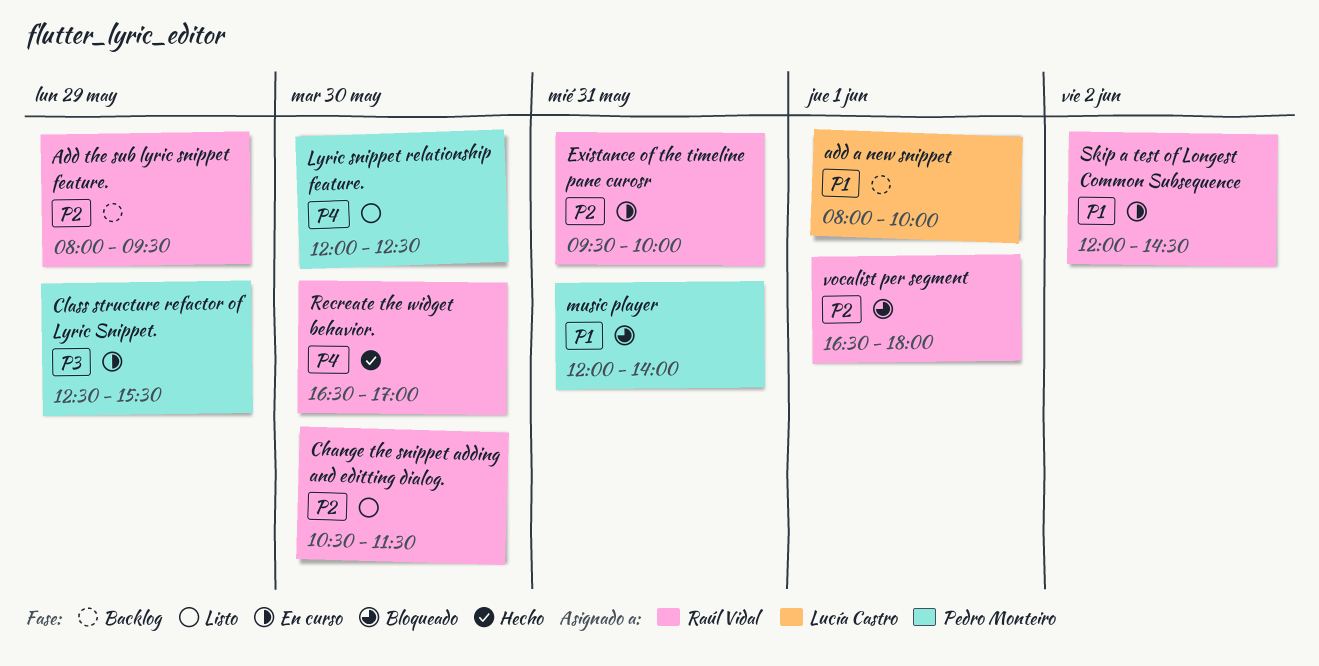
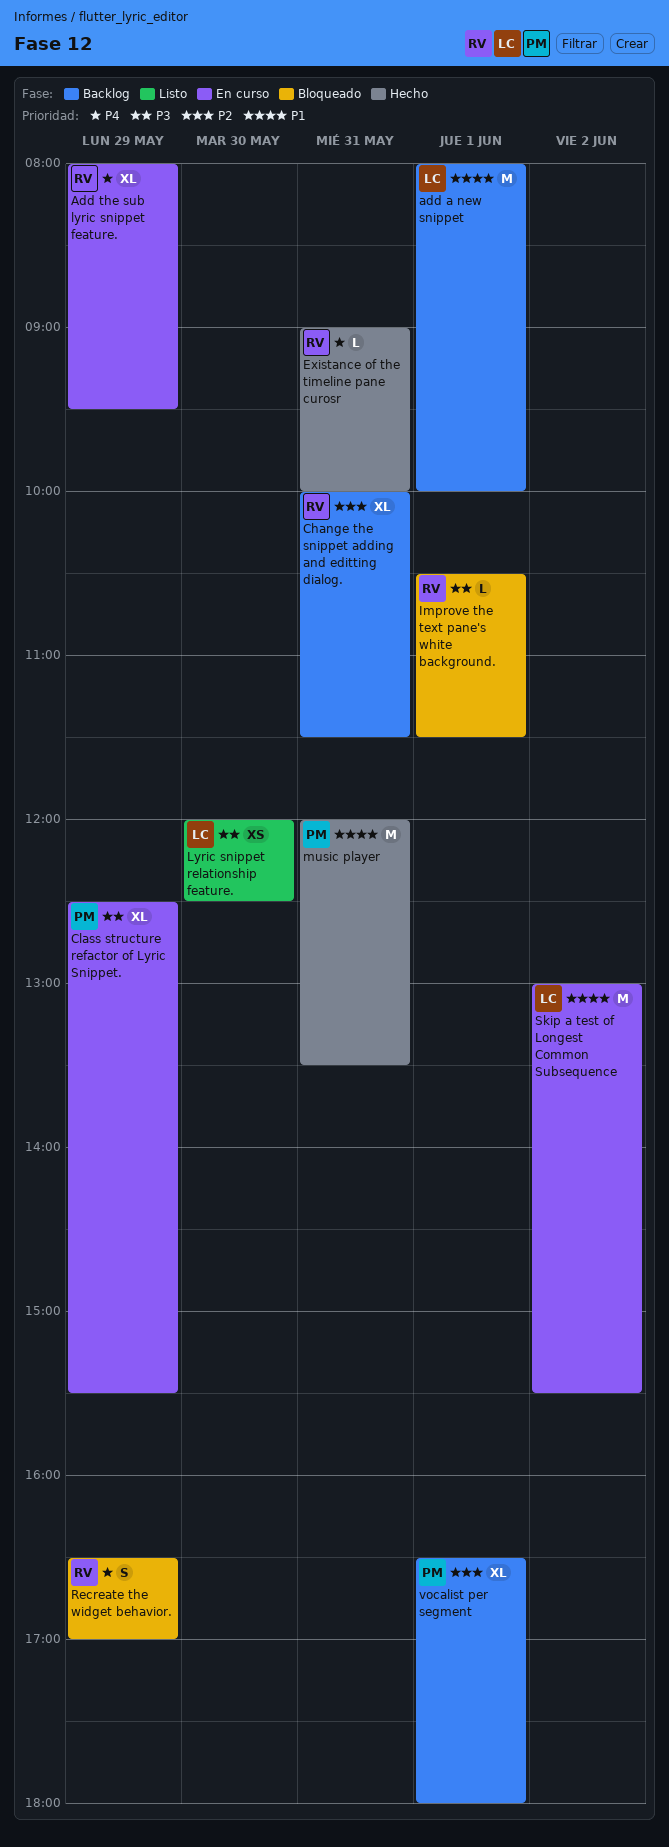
Add the sub lyric snippet feature., status: Backlog -> En curso
Add the sub lyric snippet feature., priority: P2 -> P4
Change the snippet adding and editting dialog., status: Listo -> Backlog
Change the snippet adding and editting dialog., day: May 30 -> May 31
Change the snippet adding and editting dialog., begins: 10:30 -> 10:00
Existance of the timeline pane curosr, status: En curso -> Hecho
Existance of the timeline pane curosr, priority: P2 -> P4
Existance of the timeline pane curosr, begins: 09:30 -> 09:00
Improve the text pane's white background.: none -> present
Lyric snippet relationship feature., owner: Pedro Monteiro -> Lucía Castro
Lyric snippet relationship feature., priority: P4 -> P3
music player, status: Bloqueado -> Hecho
music player, ends: 14:00 -> 13:30
Recreate the widget behavior., status: Hecho -> Bloqueado
Recreate the widget behavior., day: May 30 -> May 29
Skip a test of Longest Common Subsequence, owner: Raúl Vidal -> Lucía Castro
Skip a test of Longest Common Subsequence, begins: 12:00 -> 13:00
Skip a test of Longest Common Subsequence, ends: 14:30 -> 15:30
vocalist per segment, status: Bloqueado -> Backlog
vocalist per segment, owner: Raúl Vidal -> Pedro Monteiro

